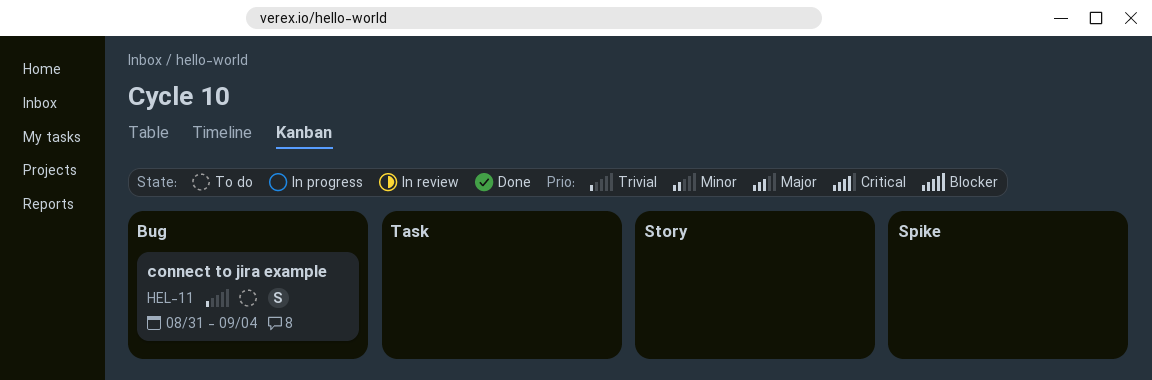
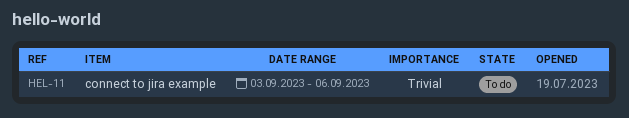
HEL-11, start: Aug 31 -> Sep 3
HEL-11, due: Sep 4 -> Sep 6

